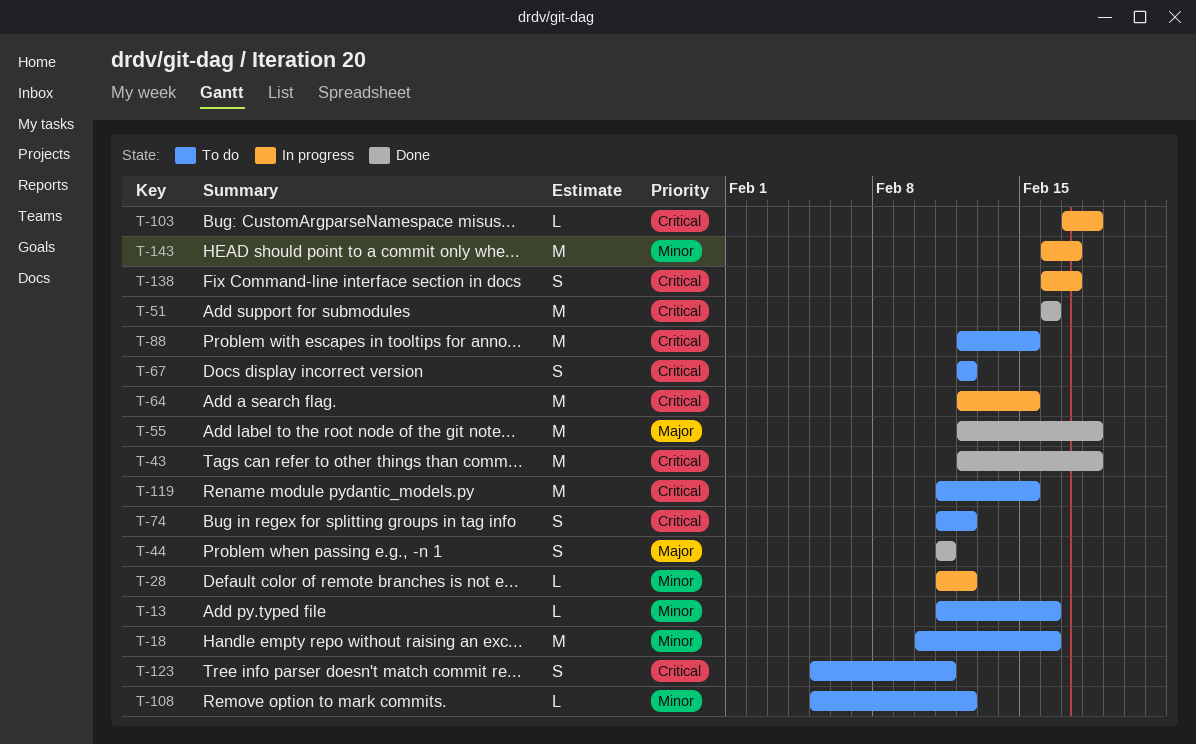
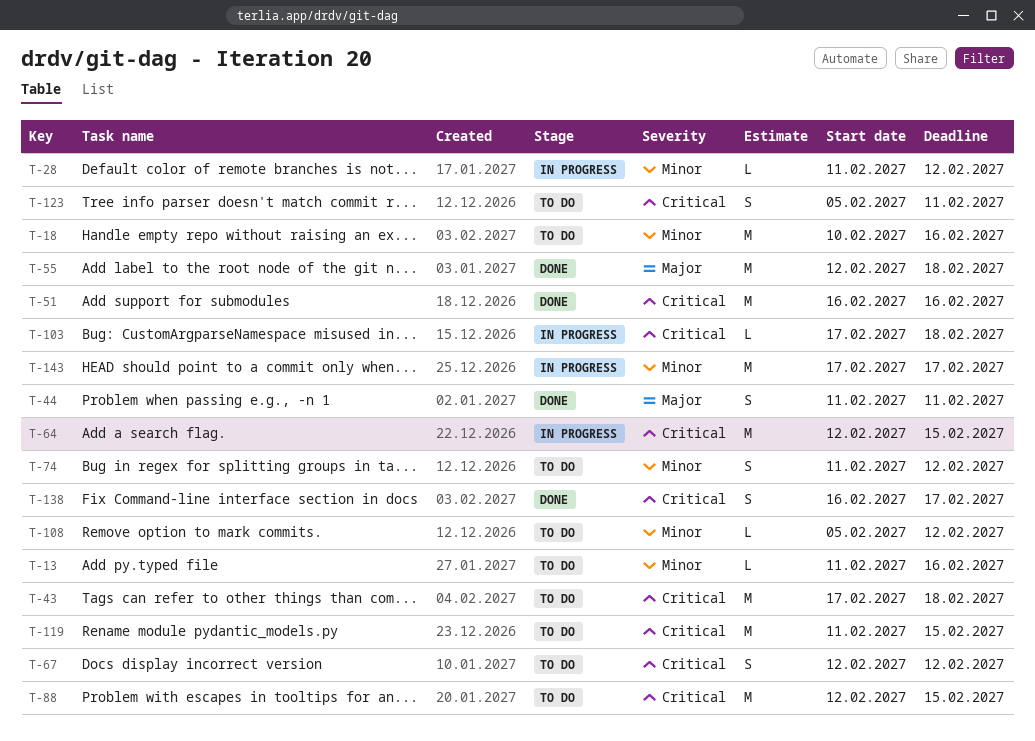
T-43, status: Done -> To do
T-43, start: Feb 12 -> Feb 17
T-74, priority: Critical -> Minor
T-138, status: In progress -> Done
T-143, start: Feb 16 -> Feb 17

